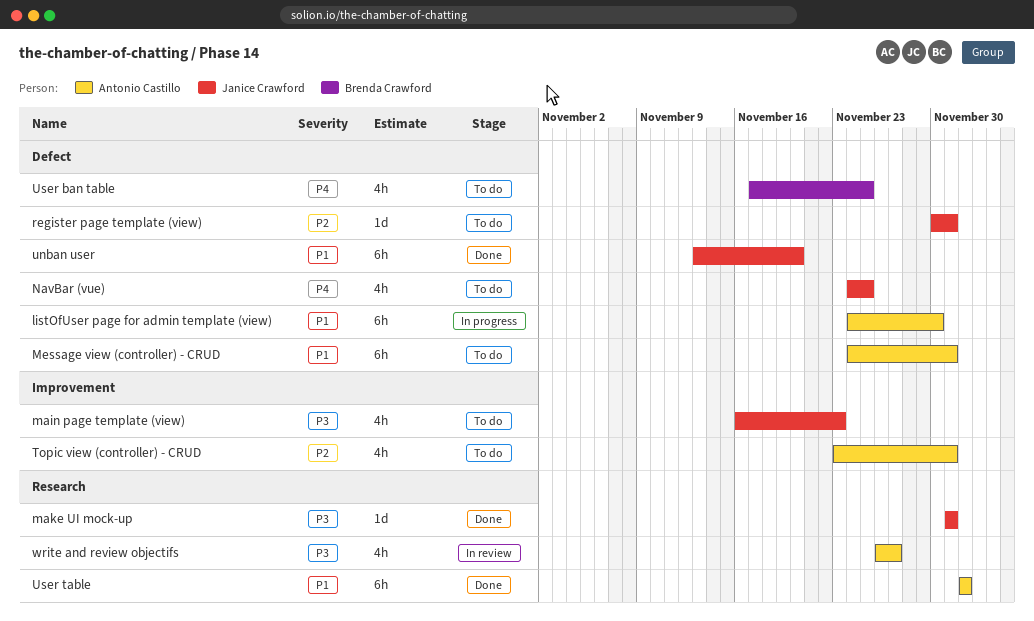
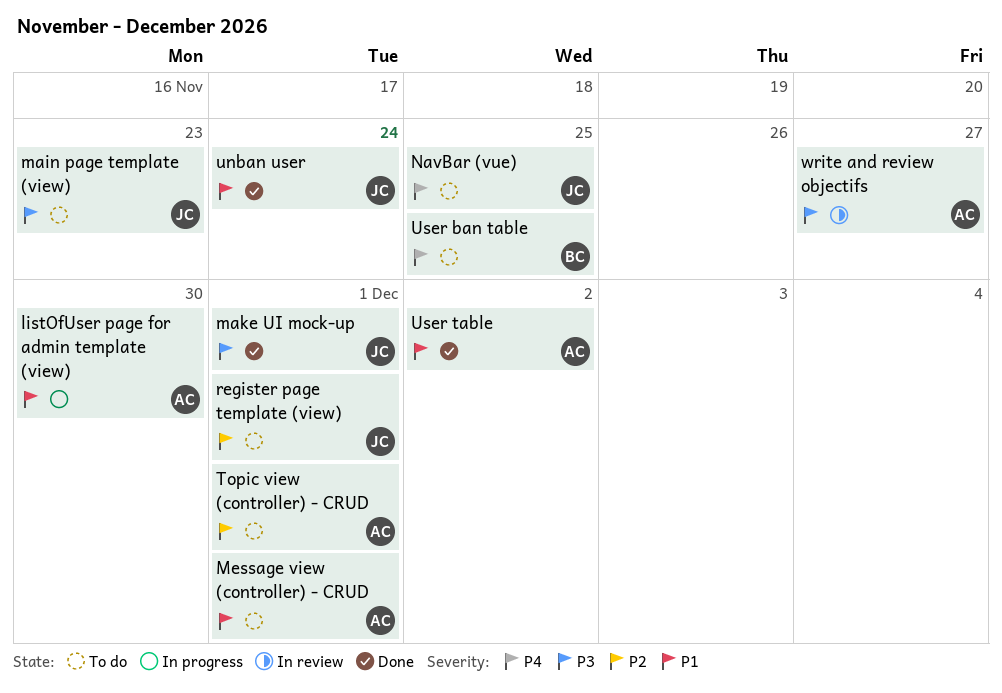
unban user, due: Nov 20 -> Nov 24

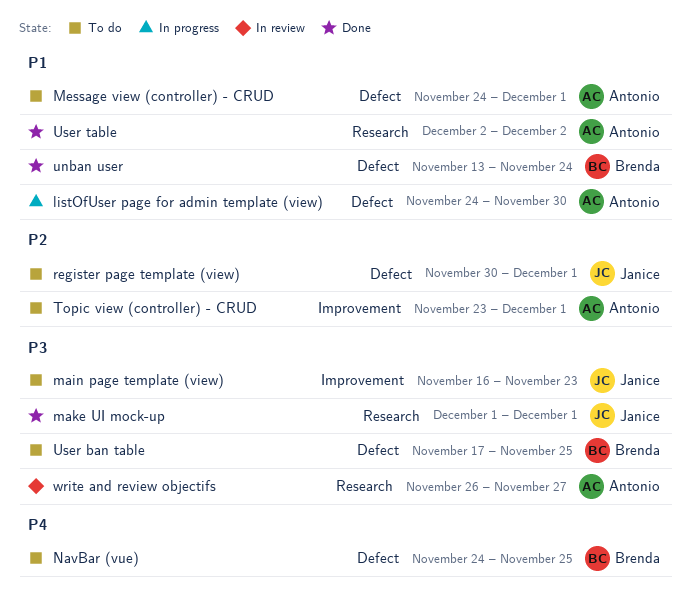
NavBar (vue), owner: Janice -> Brenda
unban user, owner: Janice -> Brenda
User ban table, priority: P4 -> P3

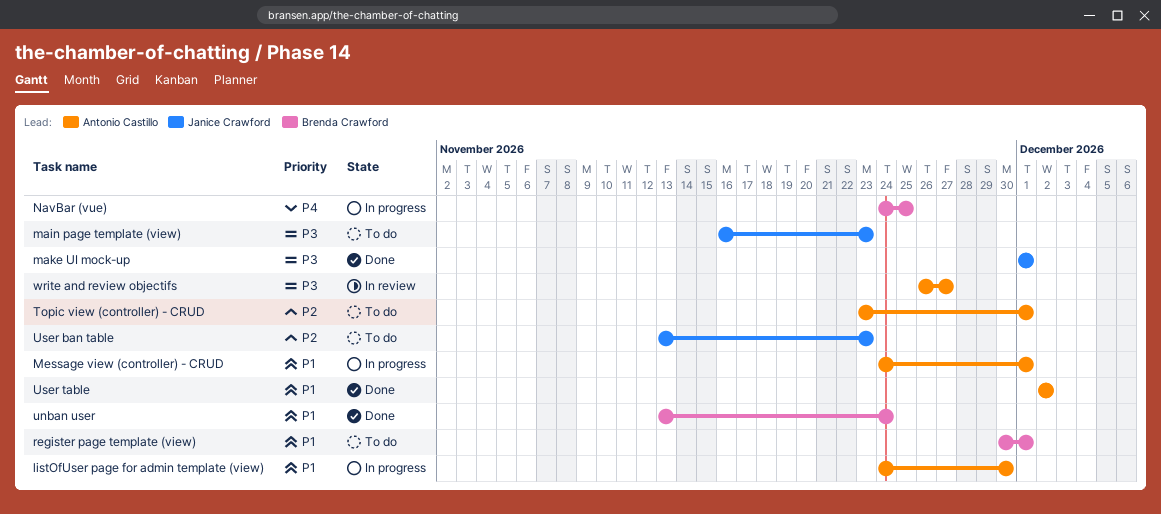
Message view (controller) - CRUD, status: To do -> In progress
NavBar (vue), status: To do -> In progress
register page template (view), owner: Janice Crawford -> Brenda Crawford
register page template (view), priority: P2 -> P1
User ban table, owner: Brenda Crawford -> Janice Crawford
User ban table, priority: P3 -> P2
User ban table, start: Nov 17 -> Nov 13
User ban table, due: Nov 25 -> Nov 23

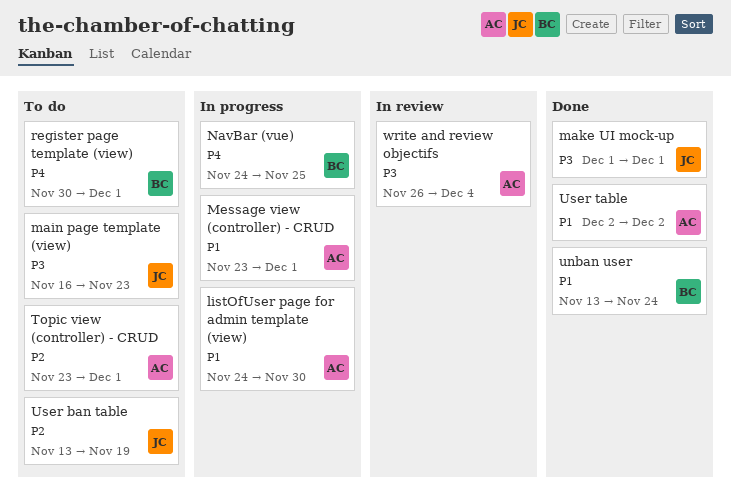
Message view (controller) - CRUD, start: Nov 24 -> Nov 23
register page template (view), priority: P1 -> P4
User ban table, due: Nov 23 -> Nov 19
write and review objectifs, due: Nov 27 -> Dec 4

